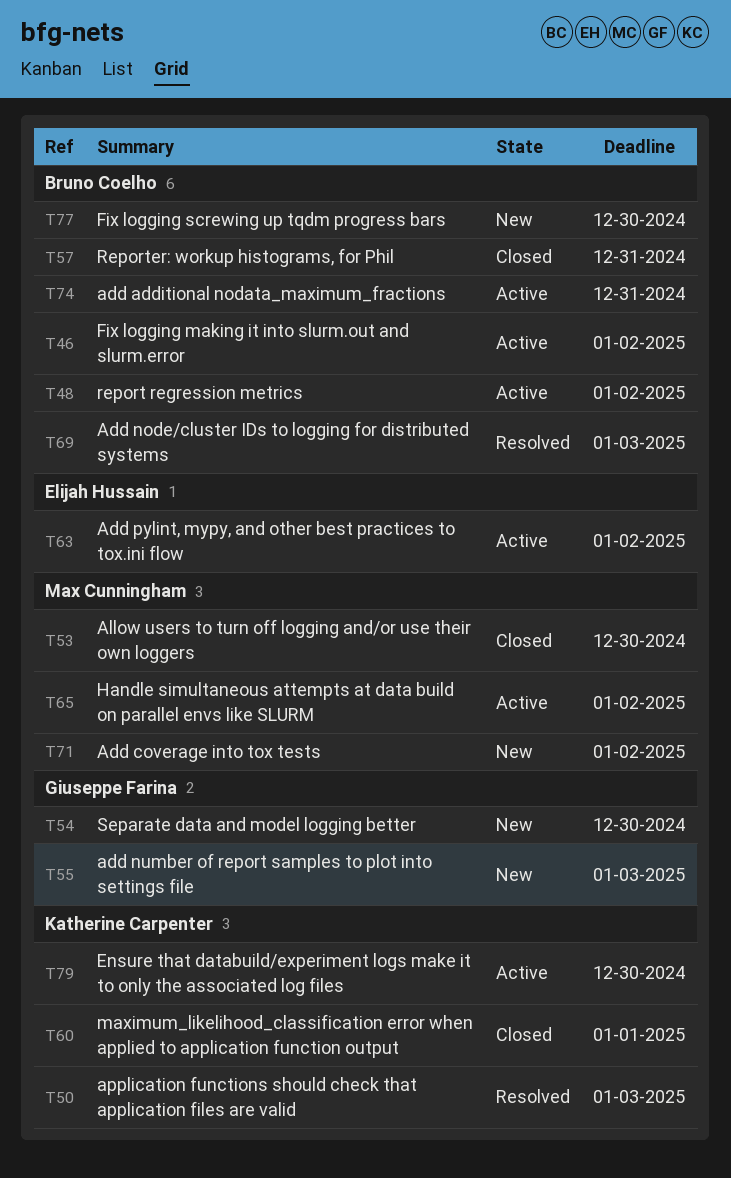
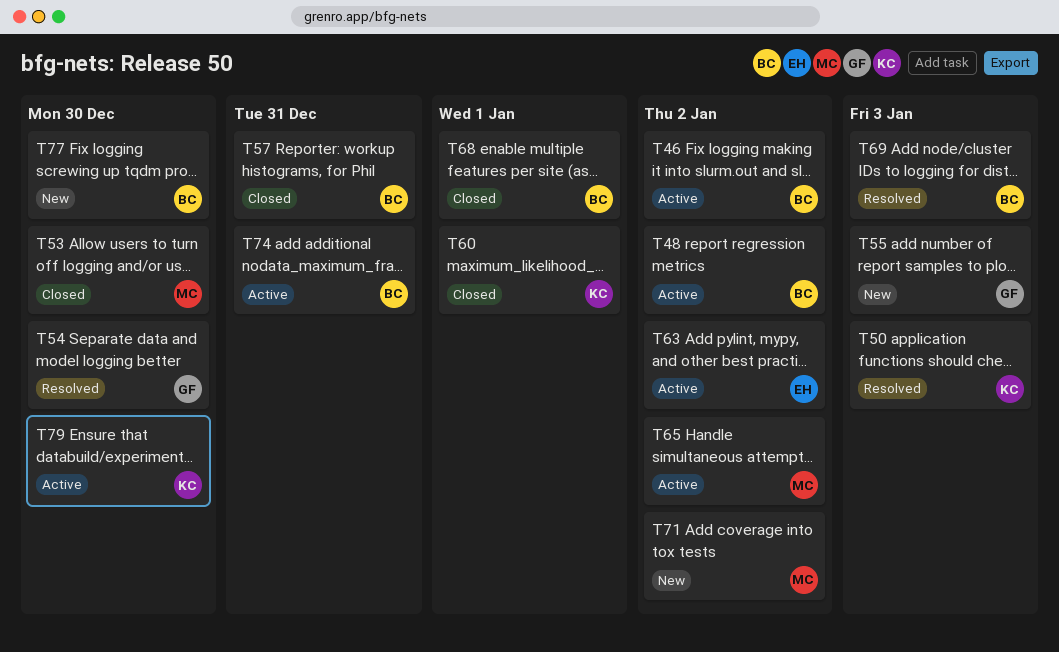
T54, status: New -> Resolved
T68: none -> present

